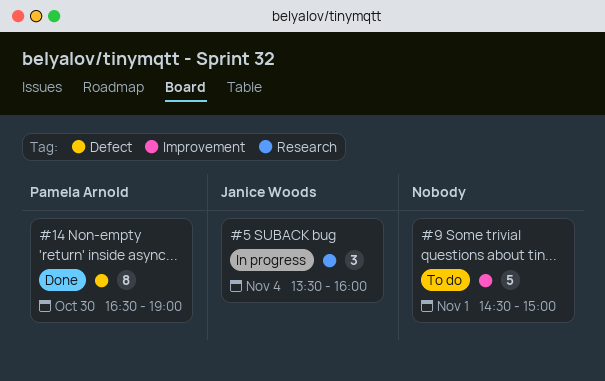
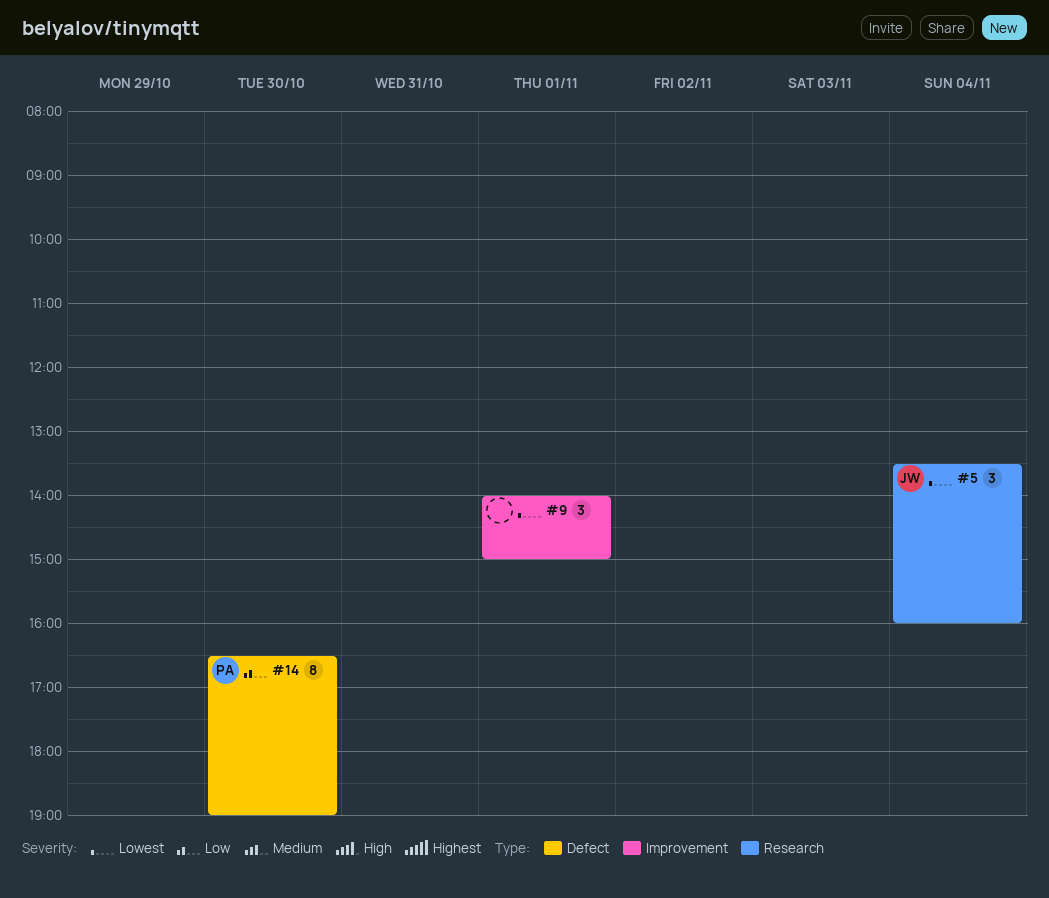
#9, estimate: 5 -> 3
#9, begins: 14:30 -> 14:00

